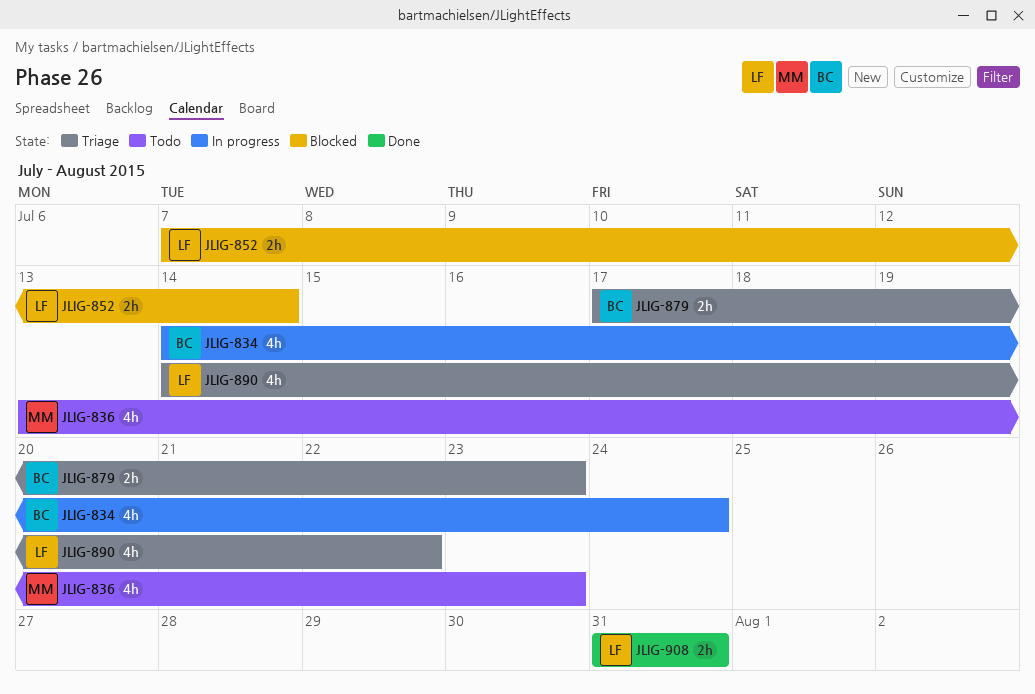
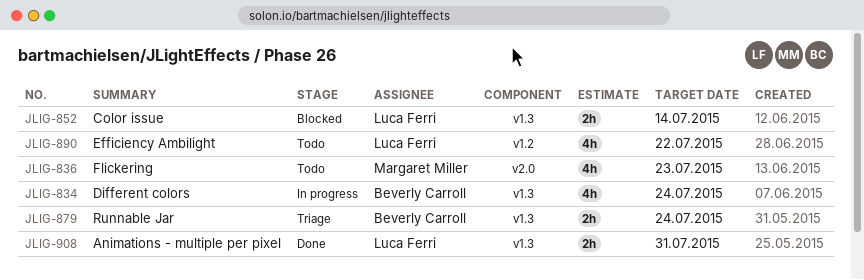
JLIG-879, due: Jul 23 -> Jul 24
JLIG-890, status: Triage -> Todo

